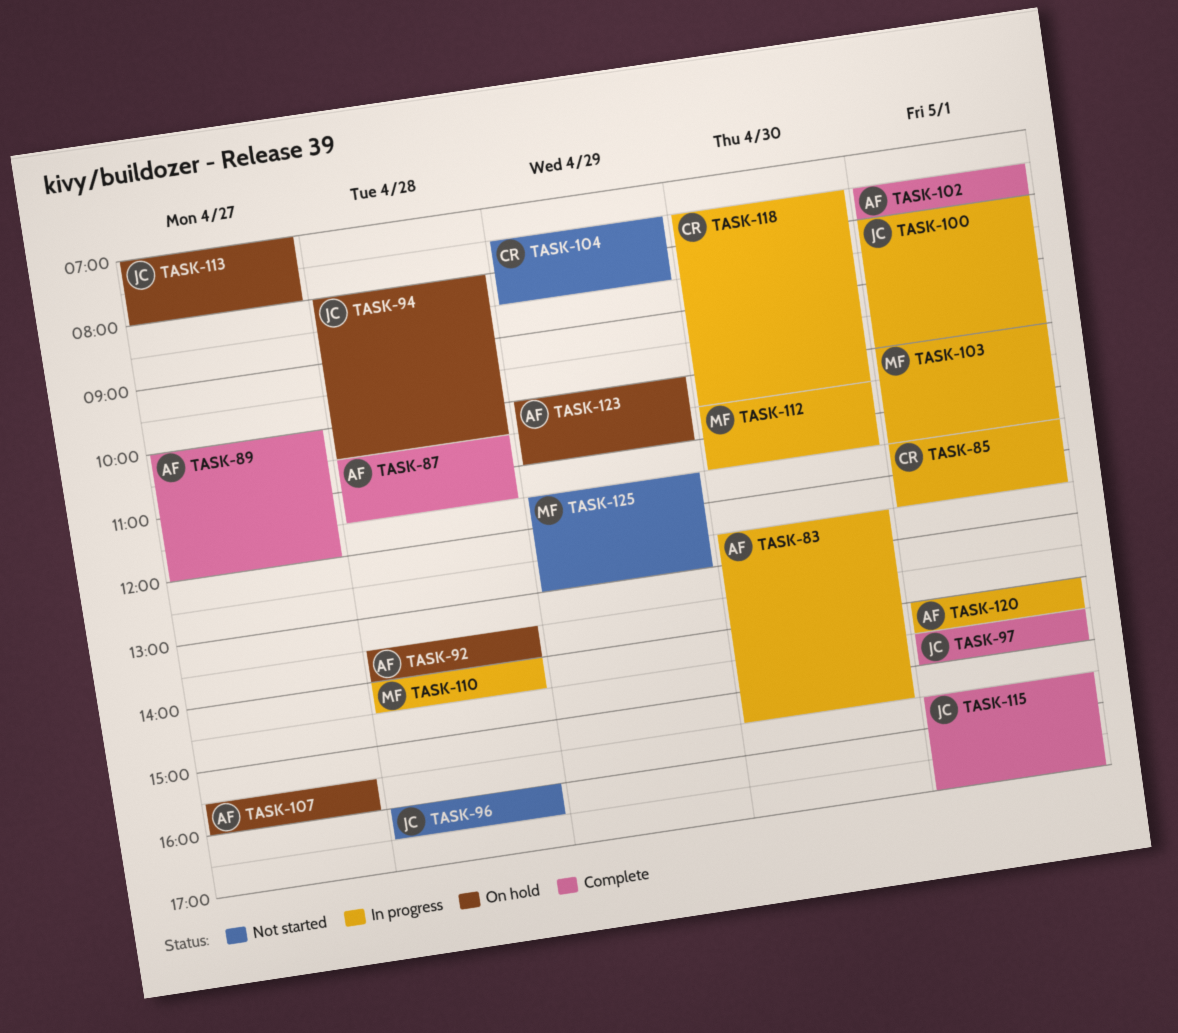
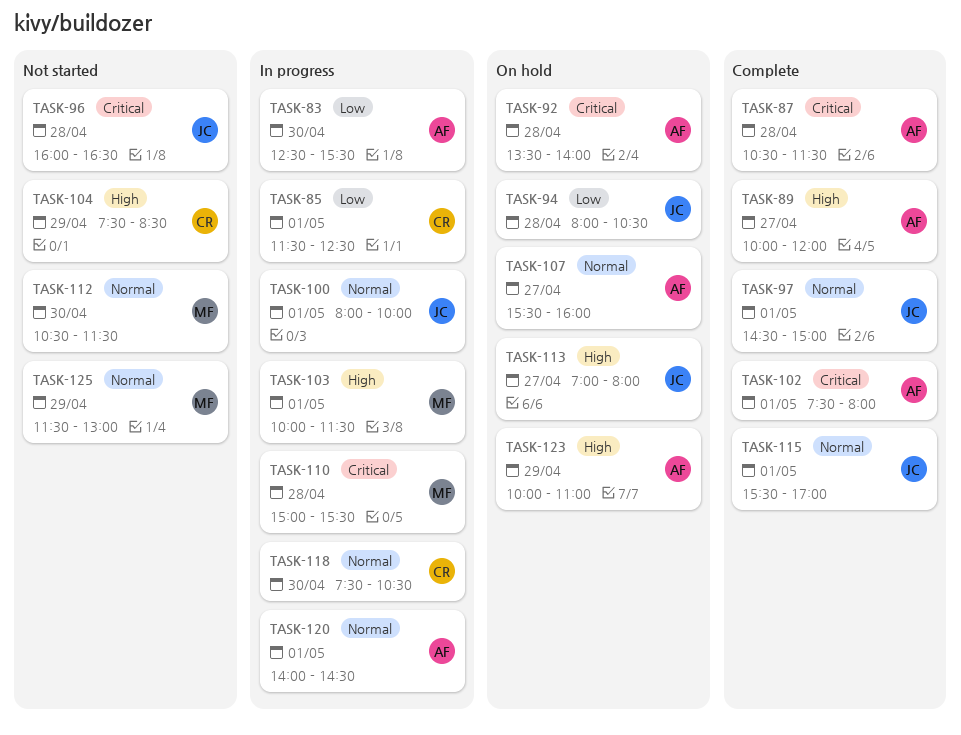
TASK-110, begins: 14:00 -> 15:00
TASK-110, ends: 14:30 -> 15:30
TASK-112, status: In progress -> Not started

